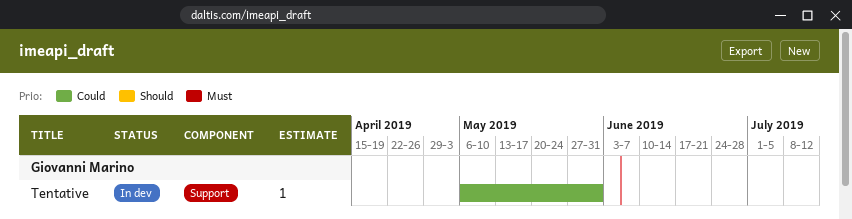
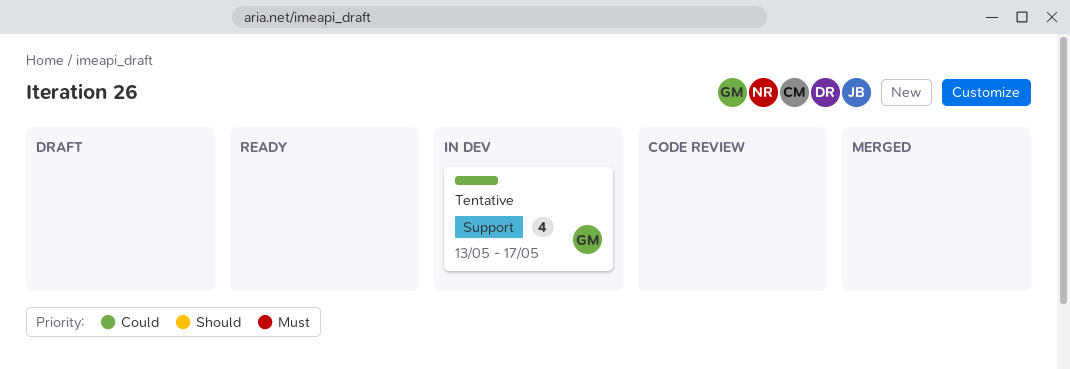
Tentative, estimate: 1 -> 4
Tentative, start: May 6 -> May 13
Tentative, due: May 31 -> May 17

